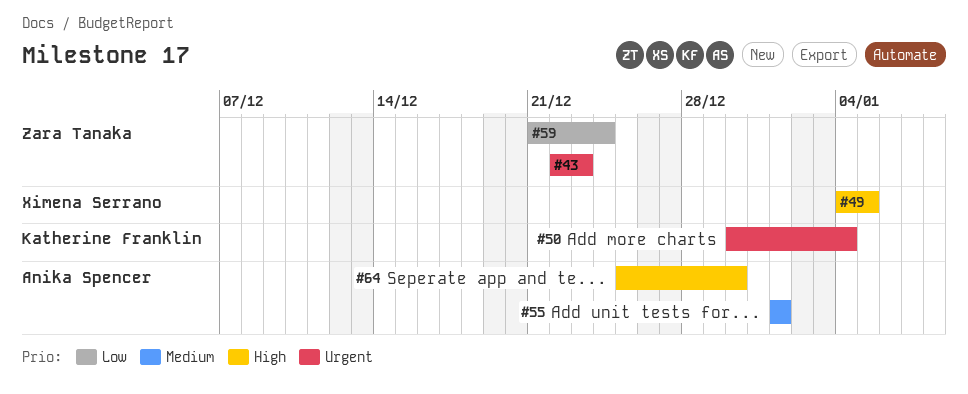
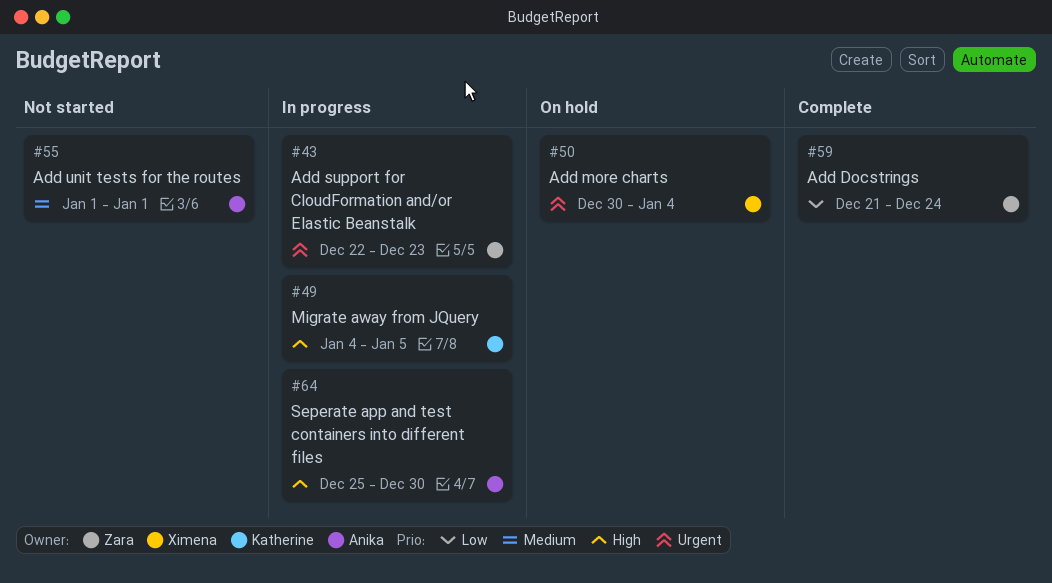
#49, owner: Ximena Serrano -> Katherine Franklin
#50, owner: Katherine Franklin -> Ximena Serrano

